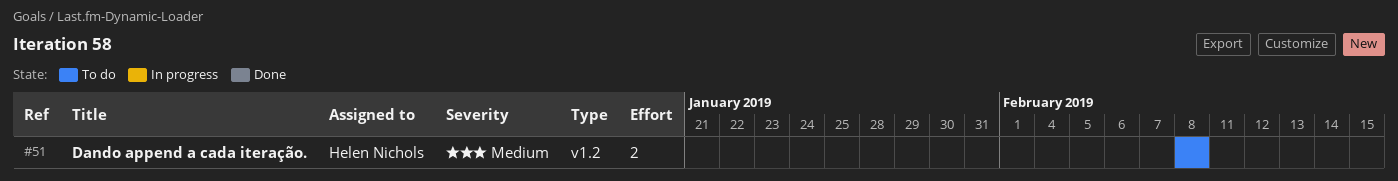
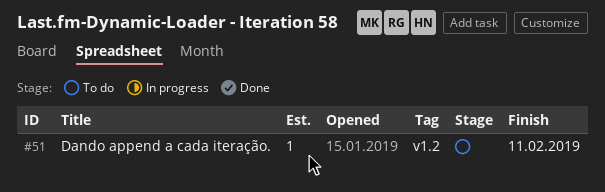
#51, estimate: 2 -> 1
#51, due: Feb 8 -> Feb 11

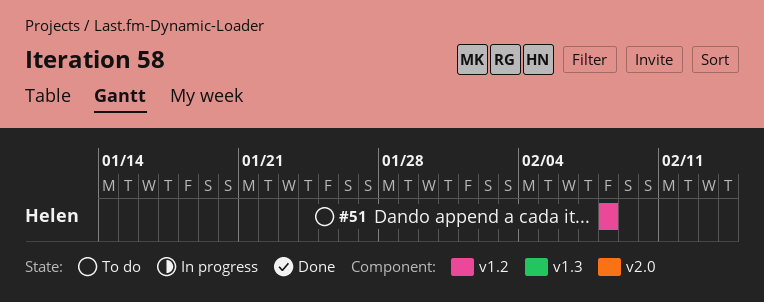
#51, due: Feb 11 -> Feb 8

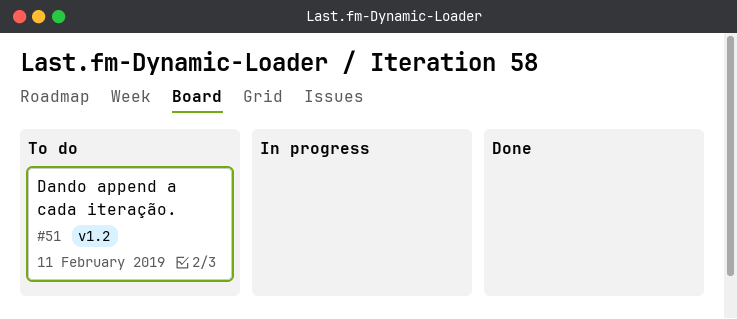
#51, due: Feb 8 -> Feb 11

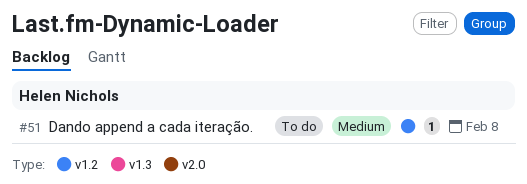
#51, due: Feb 11 -> Feb 8

